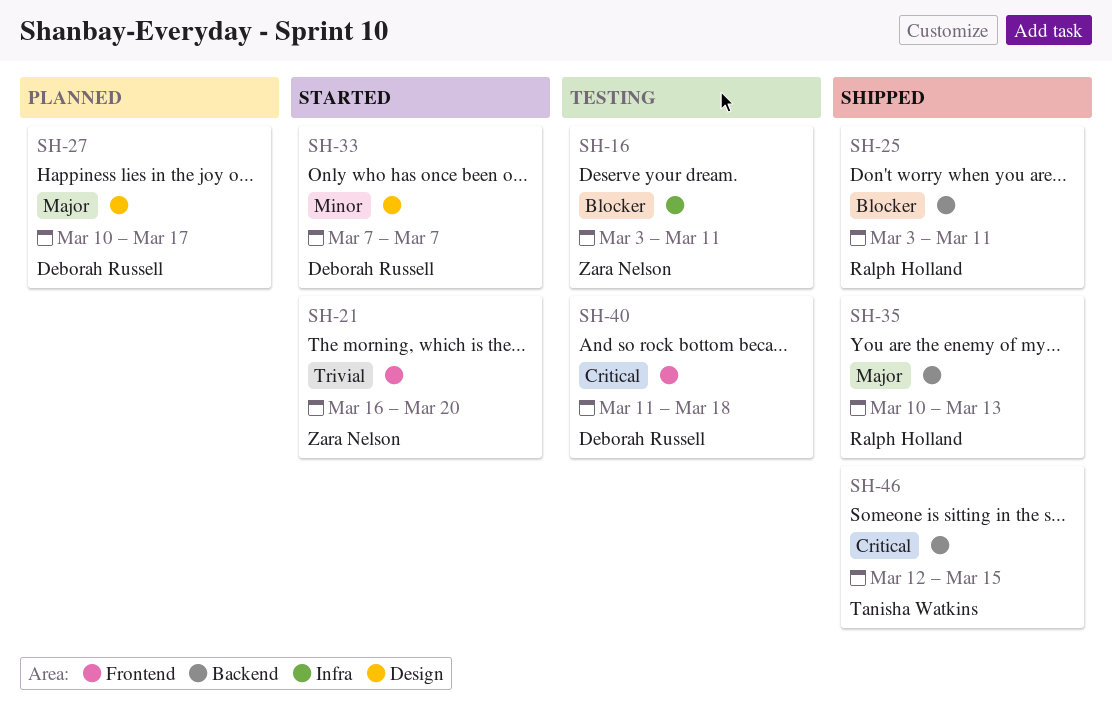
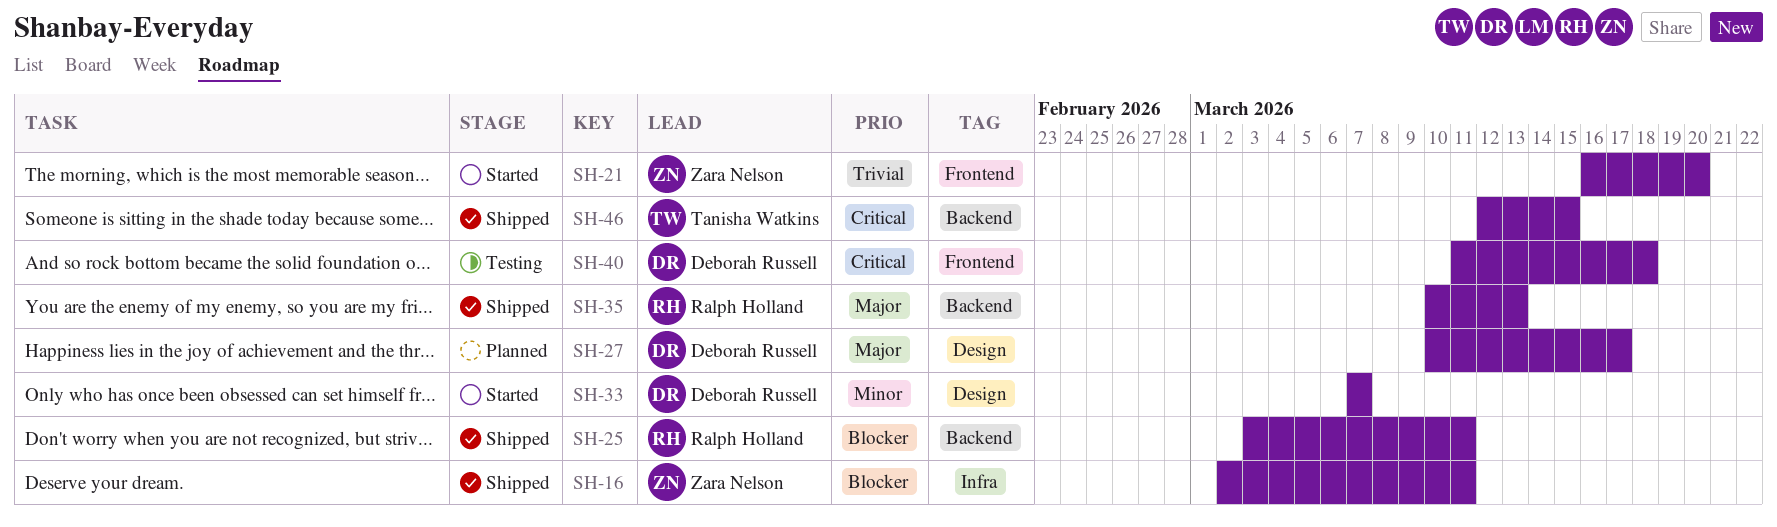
SH-16, status: Testing -> Shipped
SH-16, start: Mar 3 -> Mar 2

